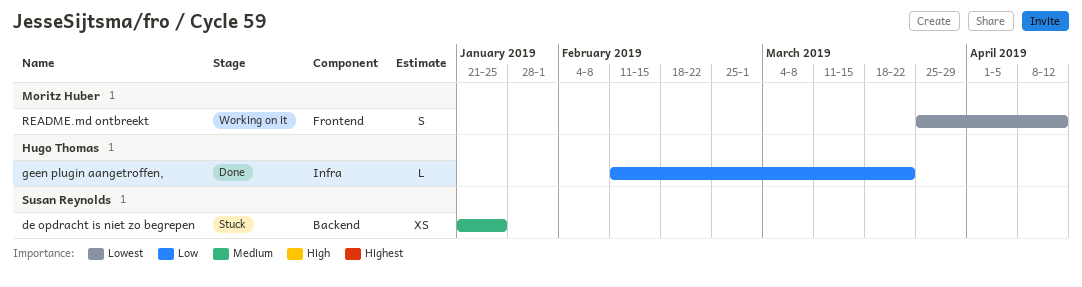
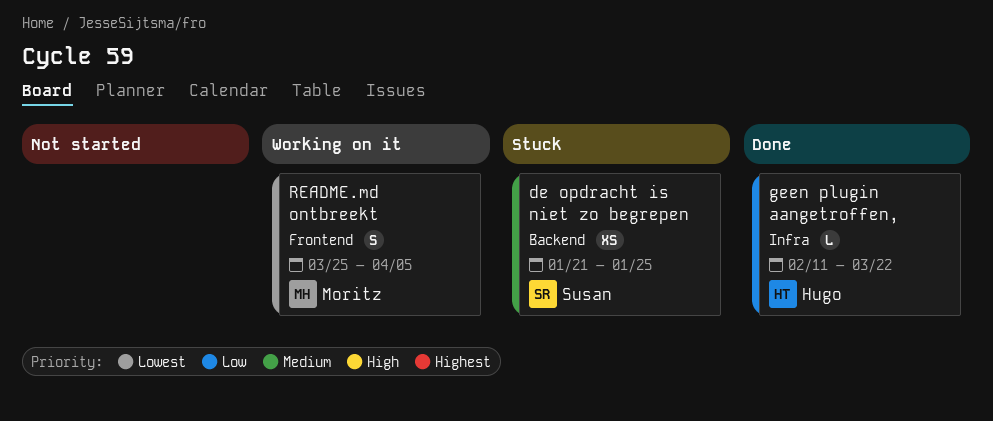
README.md ontbreekt, due: Apr 12 -> Apr 5

